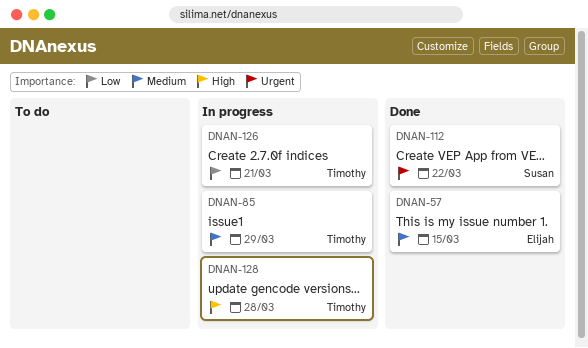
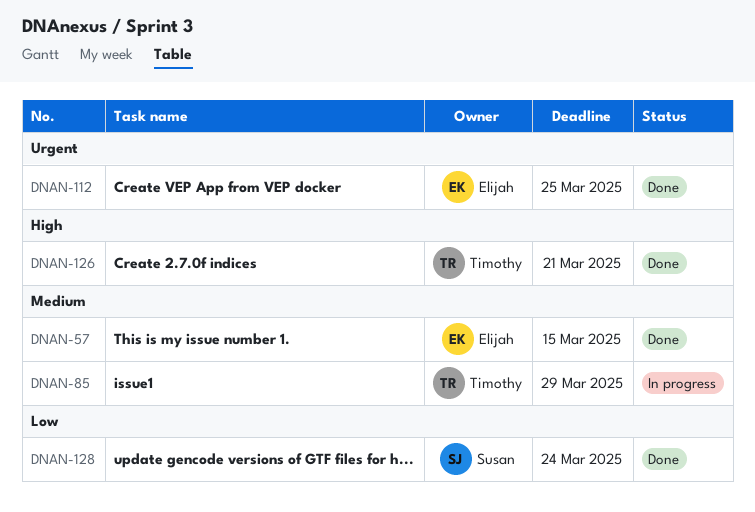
DNAN-112, owner: Susan -> Elijah
DNAN-112, due: Mar 22 -> Mar 25
DNAN-126, status: In progress -> Done
DNAN-126, priority: Low -> High
DNAN-128, status: In progress -> Done
DNAN-128, owner: Timothy -> Susan
DNAN-128, priority: High -> Low
DNAN-128, due: Mar 28 -> Mar 24

